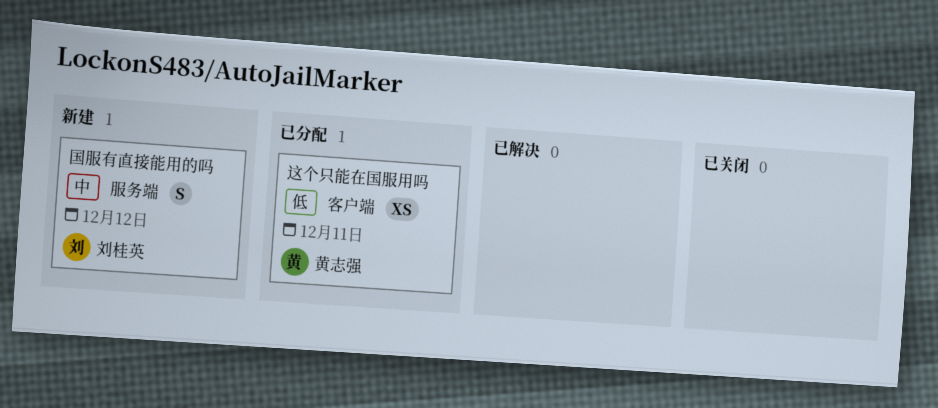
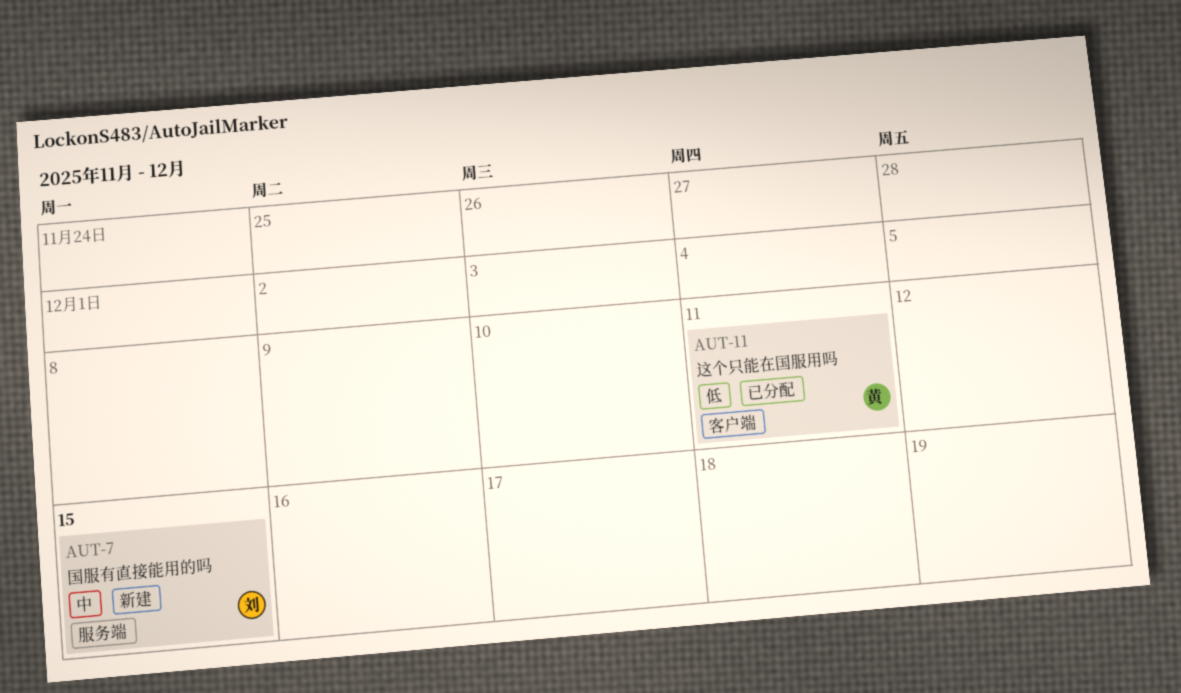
国服有直接能用的吗, due: Dec 12 -> Dec 15

